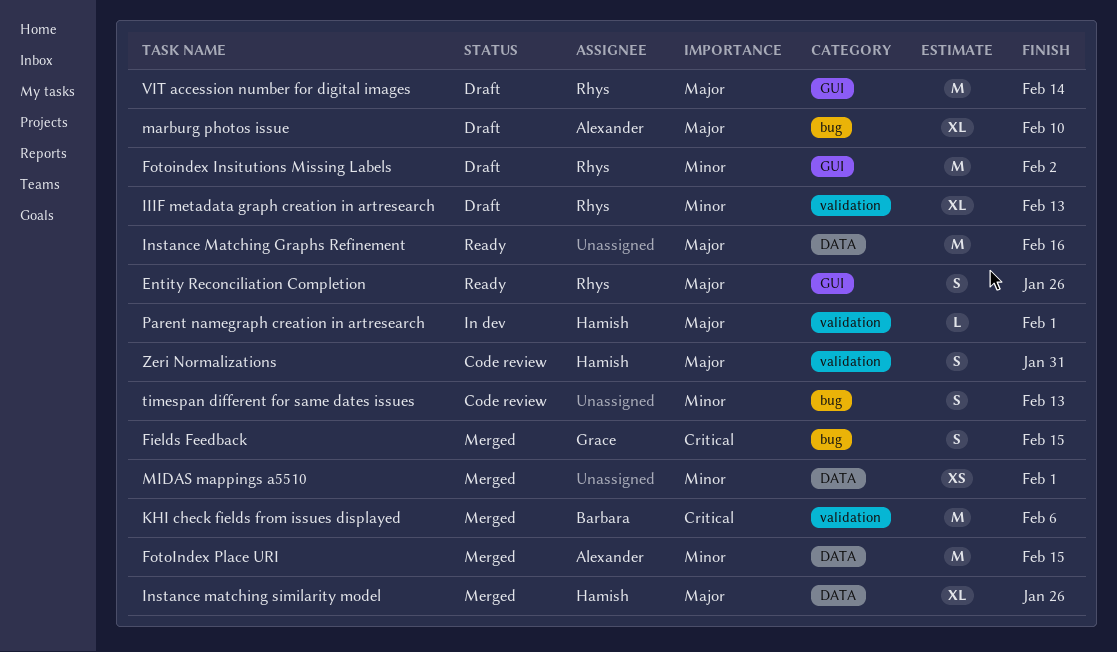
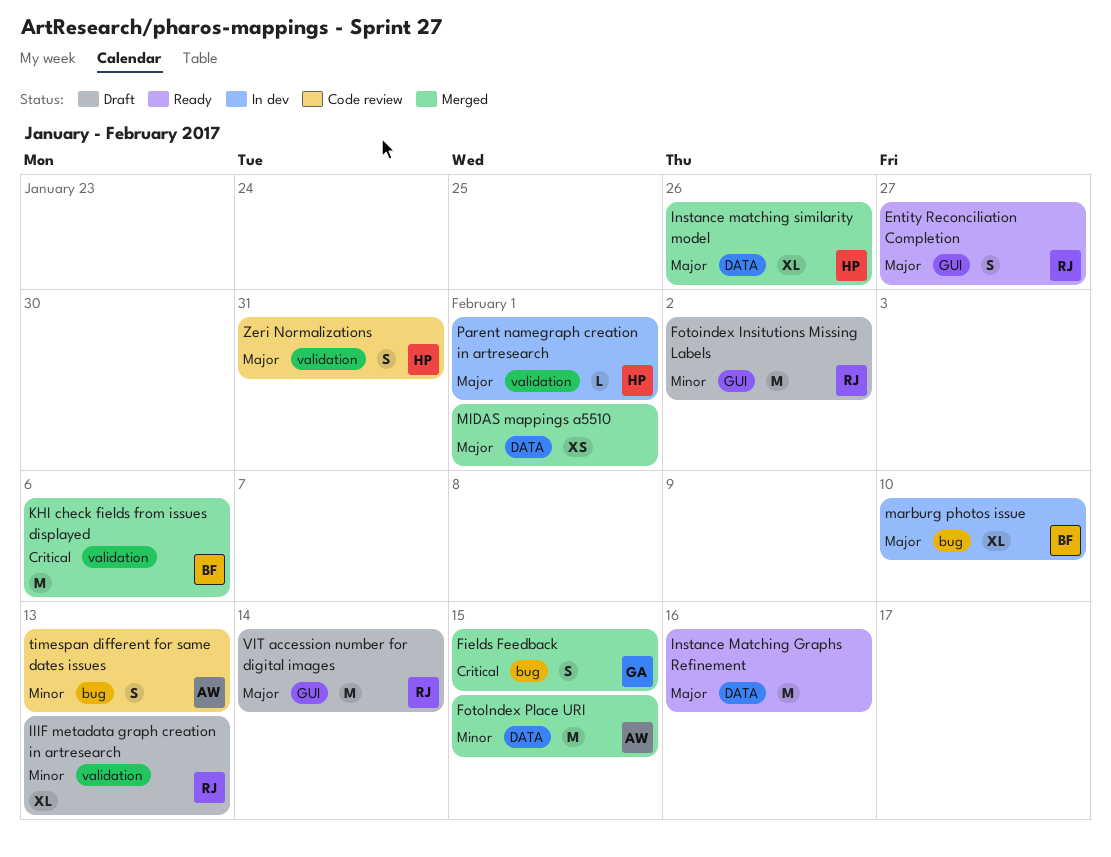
Entity Reconciliation Completion, due: Jan 26 -> Jan 27
marburg photos issue, status: Draft -> In dev
marburg photos issue, owner: Alexander -> Barbara
MIDAS mappings a5510, priority: Minor -> Major
timespan different for same dates issues, owner: none -> Alexander

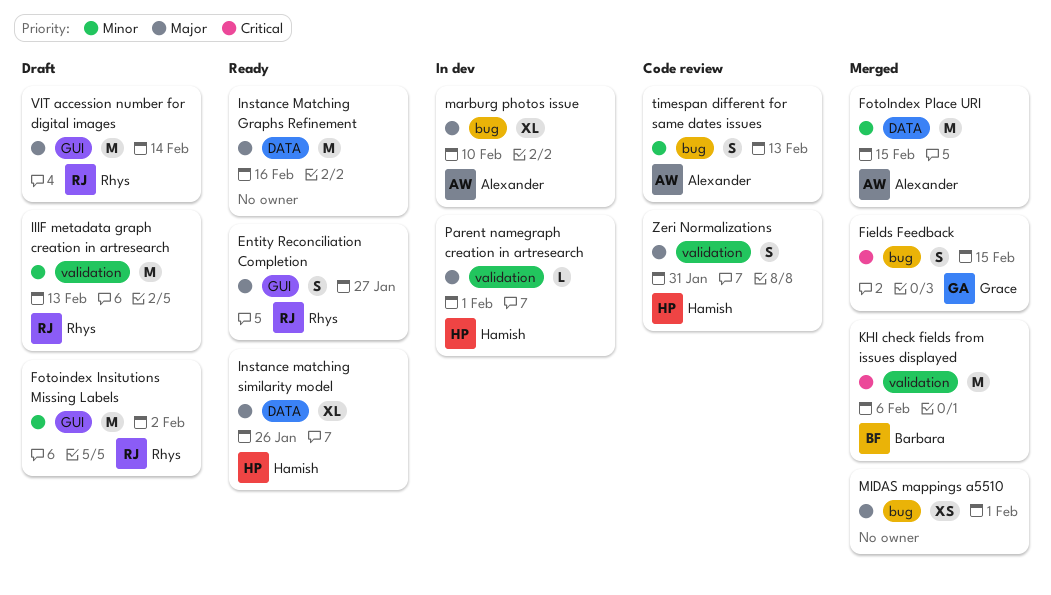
IIIF metadata graph creation in artresearch, estimate: XL -> M
Instance matching similarity model, status: Merged -> Ready
marburg photos issue, owner: Barbara -> Alexander
MIDAS mappings a5510, label: DATA -> bug

